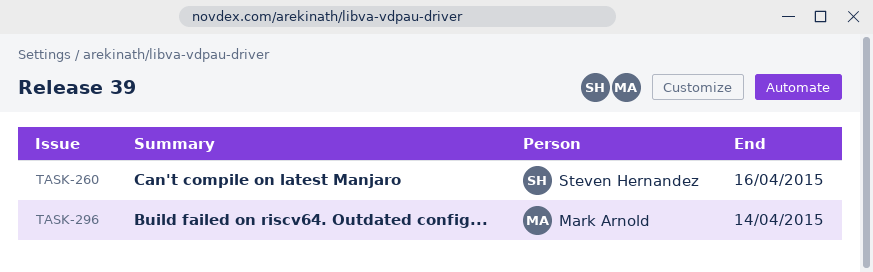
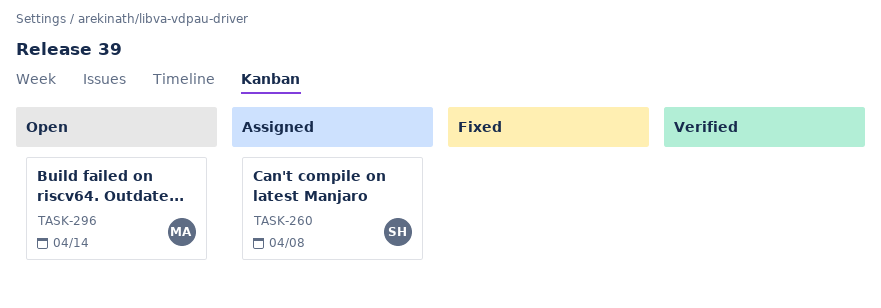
TASK-260, due: Apr 16 -> Apr 8

